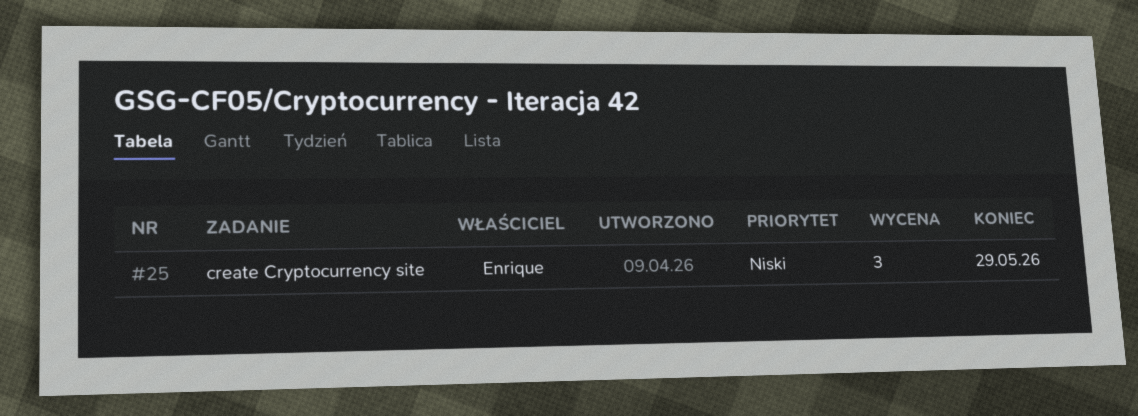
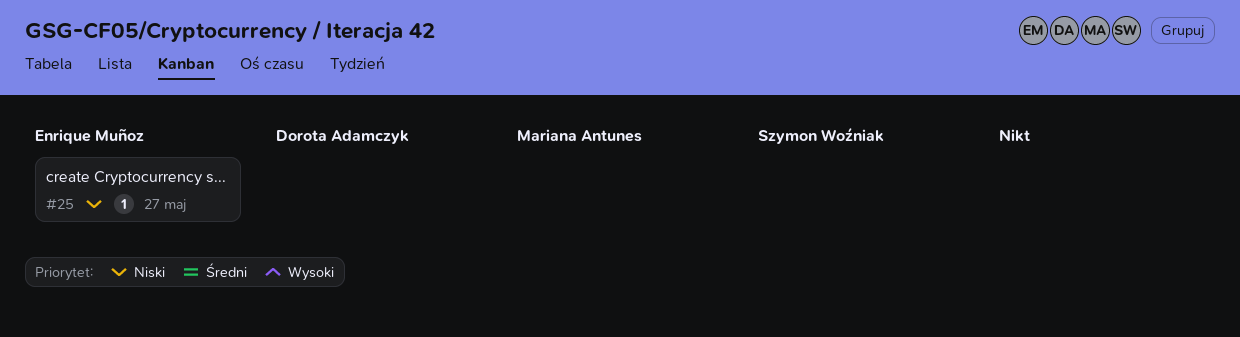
#25, estimate: 3 -> 1
#25, due: May 29 -> May 27

